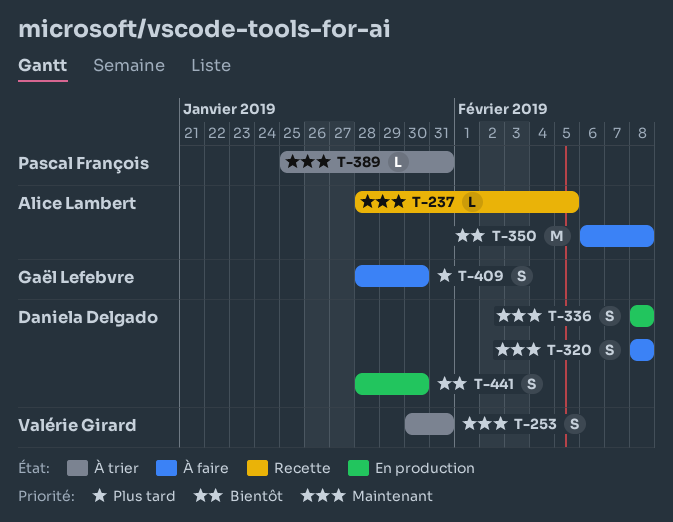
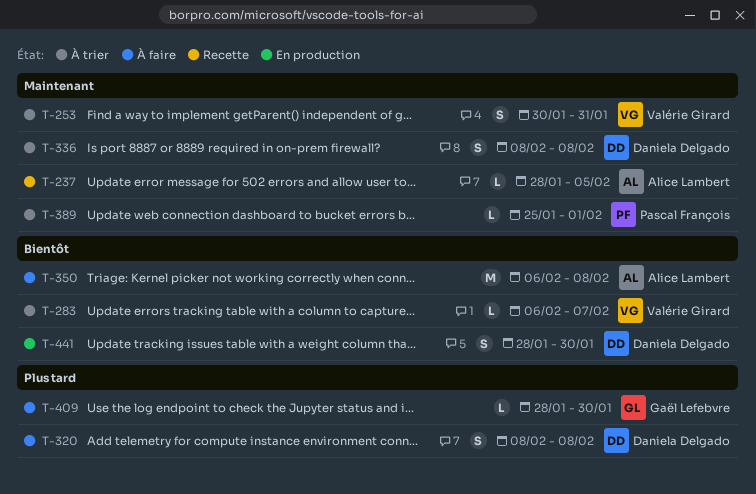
T-283: none -> present
T-320, priority: Maintenant -> Plus tard
T-336, status: En production -> À trier
T-389, due: Jan 31 -> Feb 1
T-409, estimate: S -> L

